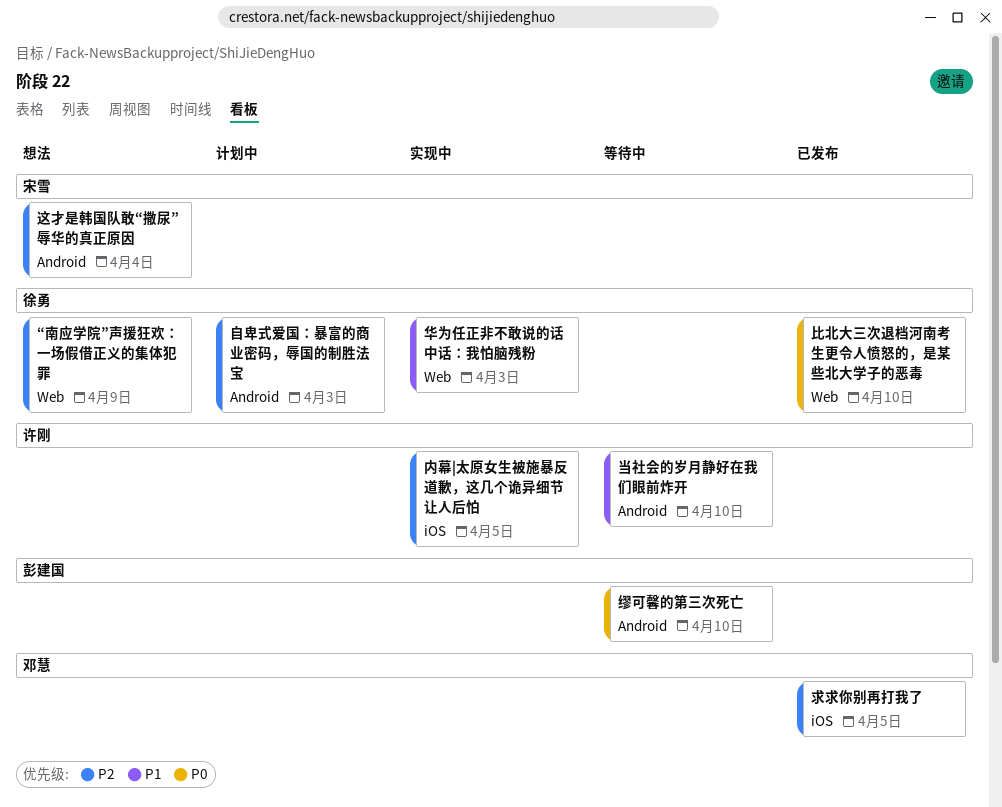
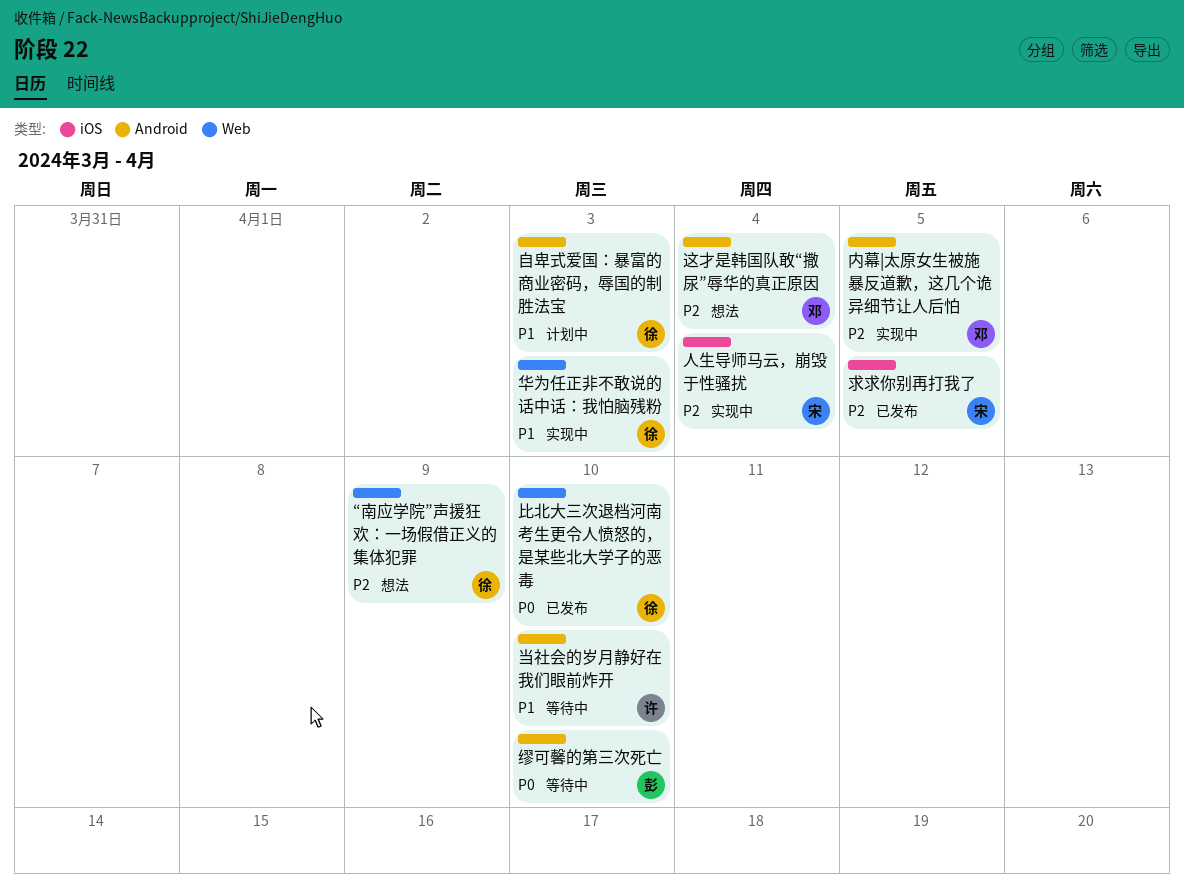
人生导师马云，崩毁于性骚扰: none -> present
内幕|太原女生被施暴反道歉，这几个诡异细节让人后怕, owner: 许刚 -> 邓慧
内幕|太原女生被施暴反道歉，这几个诡异细节让人后怕, label: iOS -> Android
求求你别再打我了, owner: 邓慧 -> 宋雪
自卑式爱国：暴富的商业密码，辱国的制胜法宝, priority: P2 -> P1
这才是韩国队敢“撒尿”辱华的真正原因, owner: 宋雪 -> 邓慧

